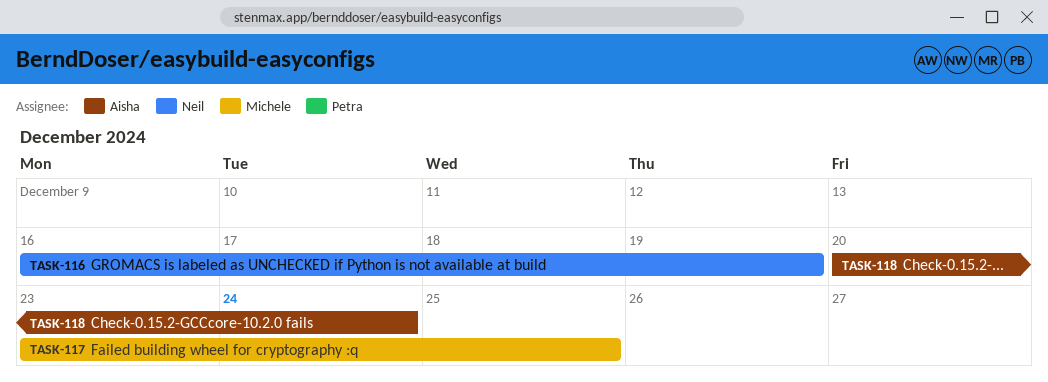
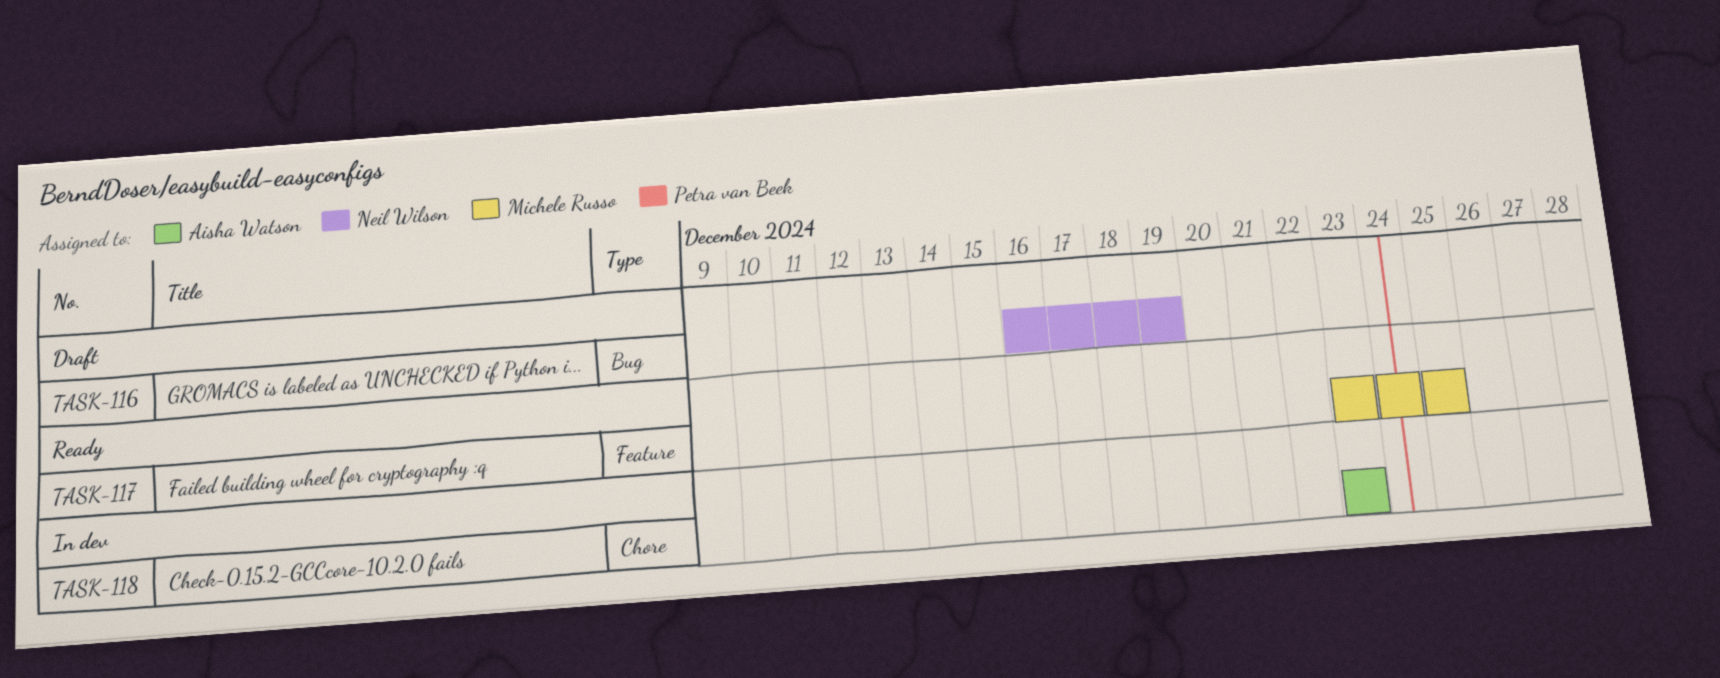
TASK-118, start: Dec 20 -> Dec 23
TASK-118, due: Dec 24 -> Dec 23

